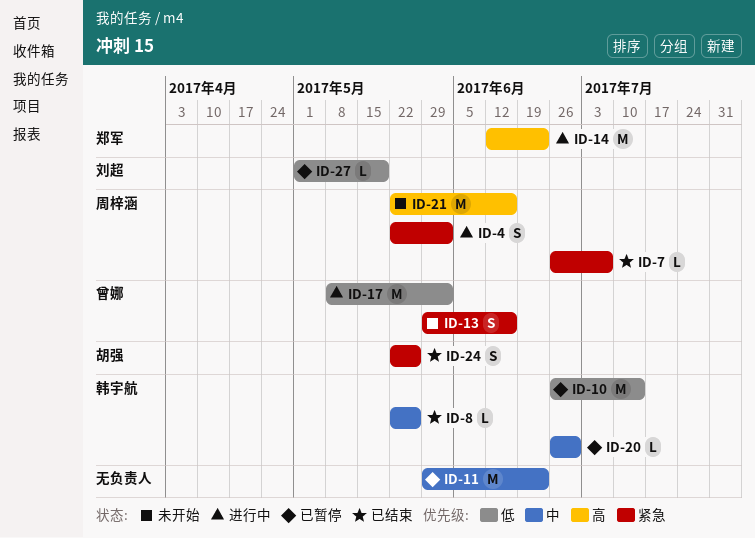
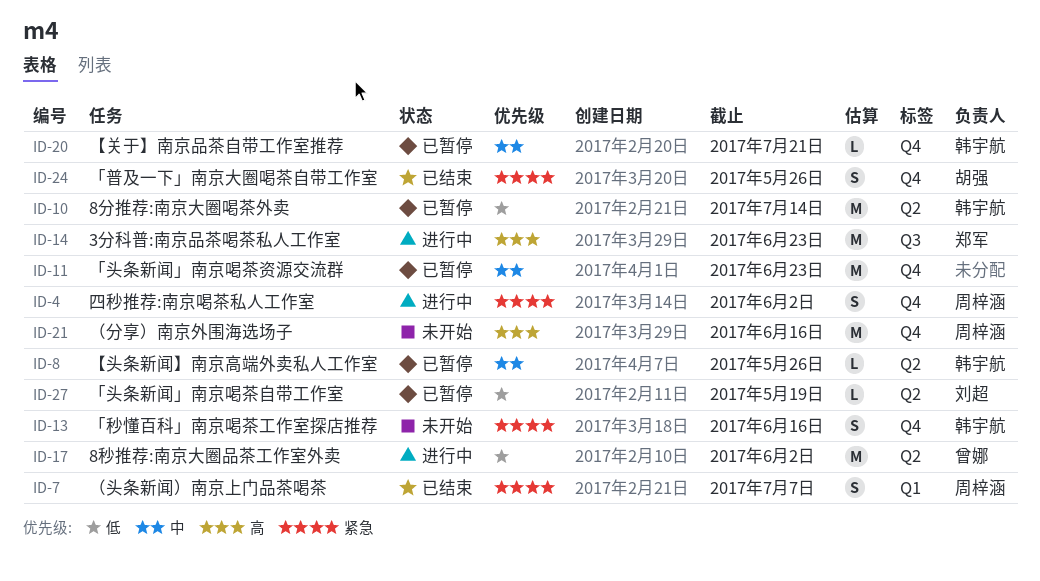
ID-7, estimate: L -> S
ID-8, status: 已结束 -> 已暂停
ID-13, owner: 曾娜 -> 韩宇航
ID-20, due: Jun 30 -> Jul 21

